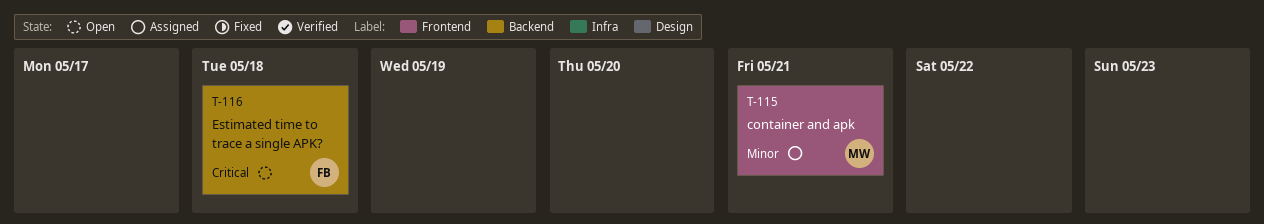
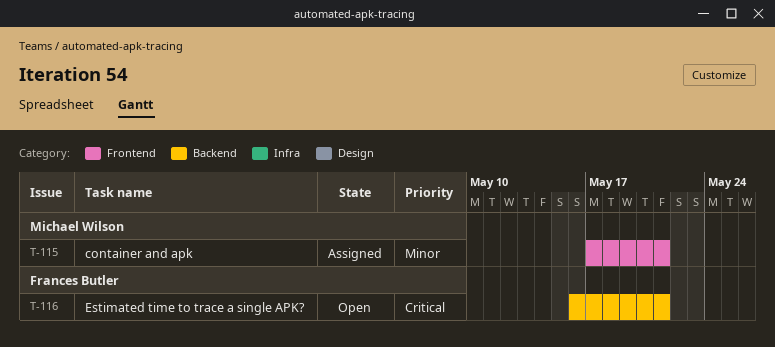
T-116, due: May 18 -> May 21

